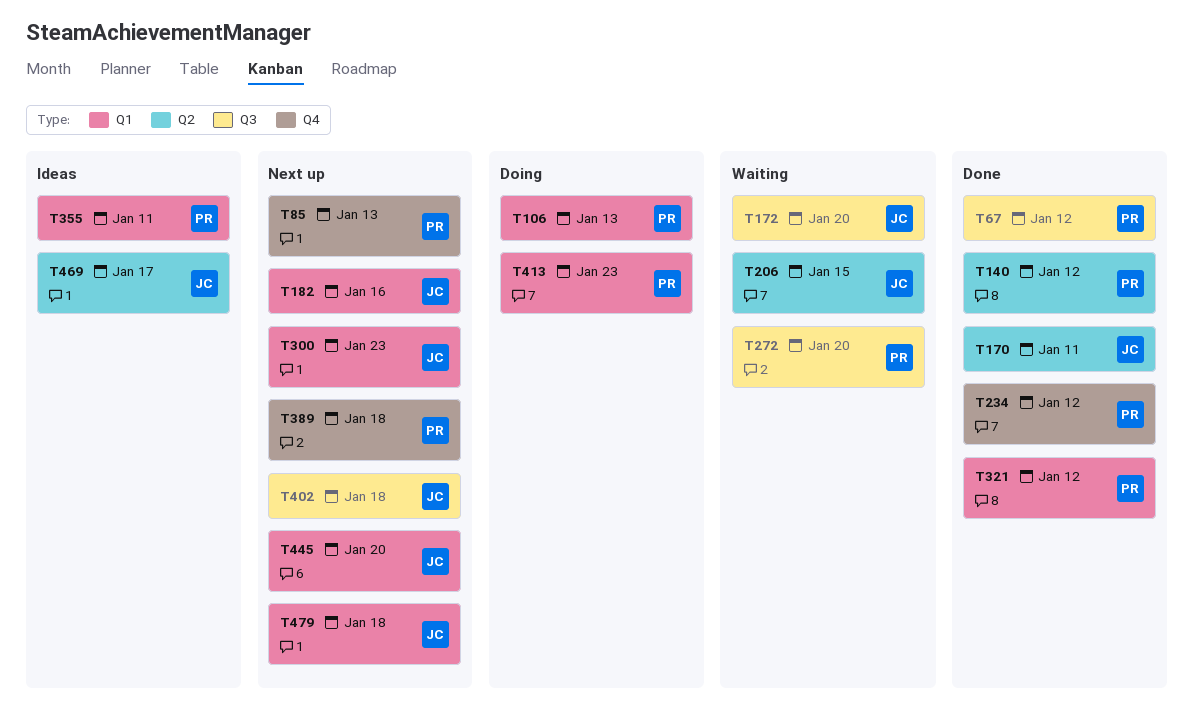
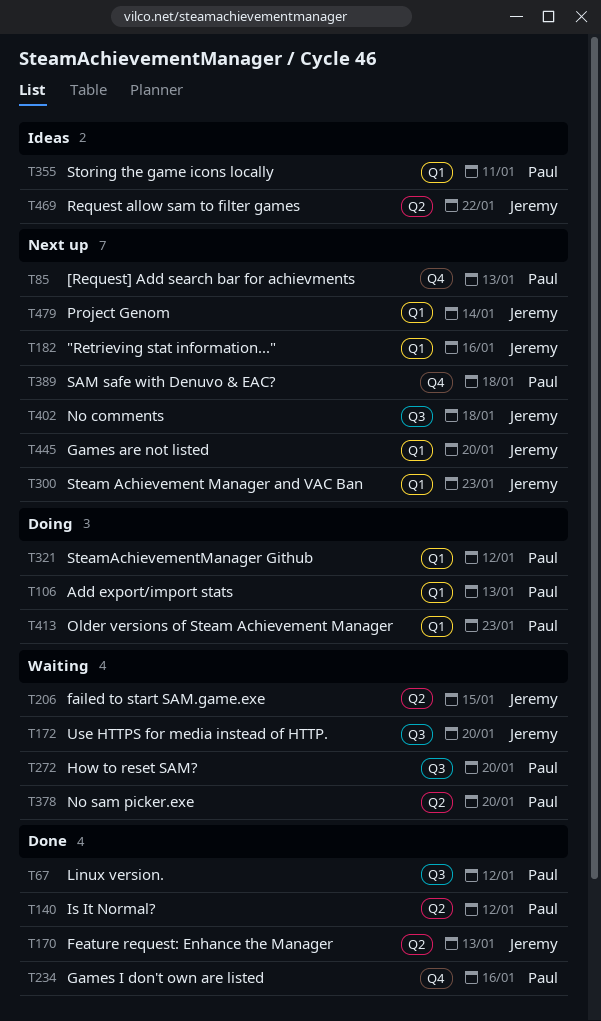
T170, due: Jan 11 -> Jan 13
T234, due: Jan 12 -> Jan 16
T321, status: Done -> Doing
T378: none -> present
T469, due: Jan 17 -> Jan 22
T479, due: Jan 18 -> Jan 14

